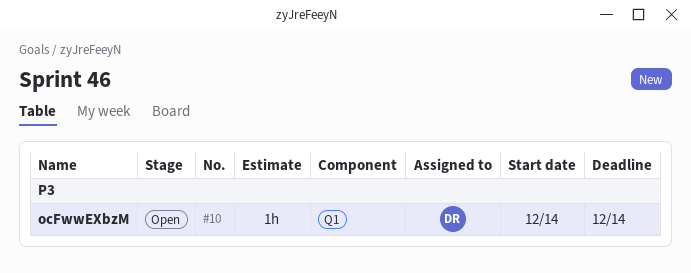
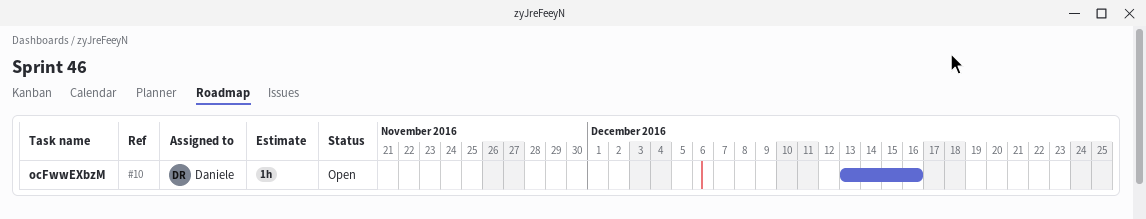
#10, start: Dec 14 -> Dec 13
#10, due: Dec 14 -> Dec 16

